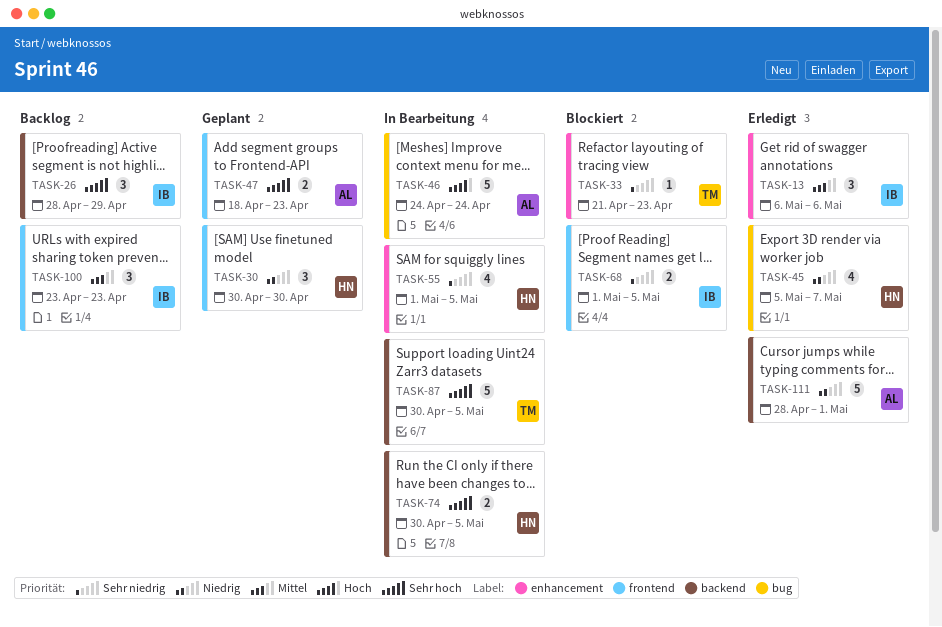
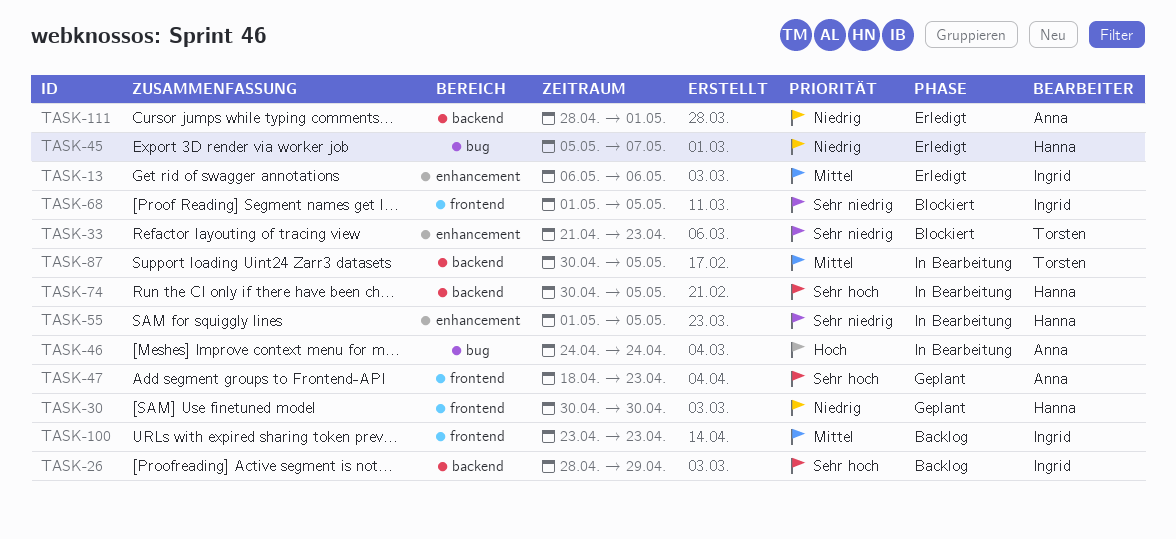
TASK-87, priority: Sehr hoch -> Mittel

